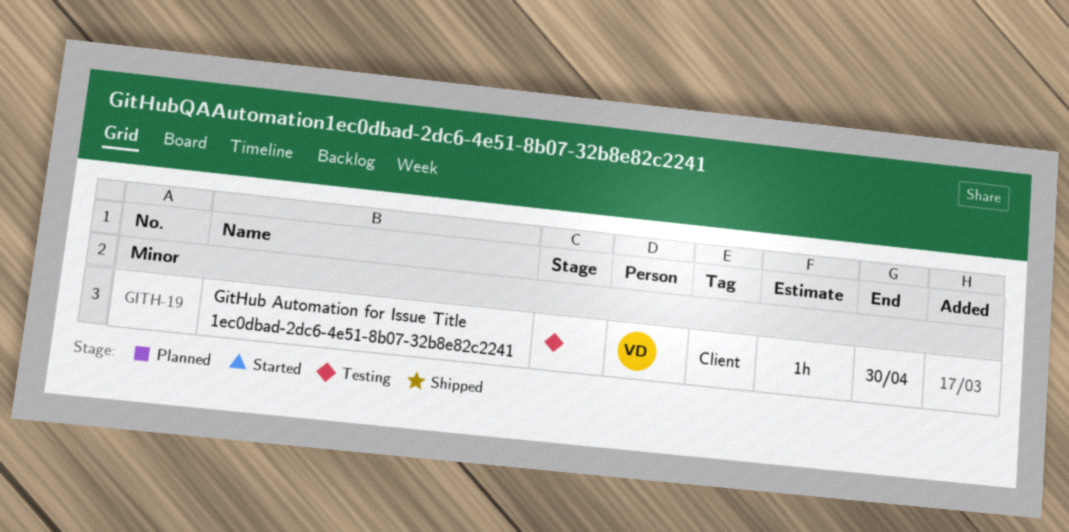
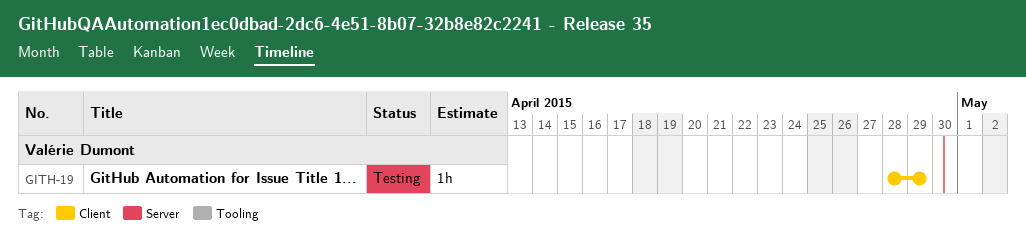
GITH-19, due: Apr 30 -> Apr 29

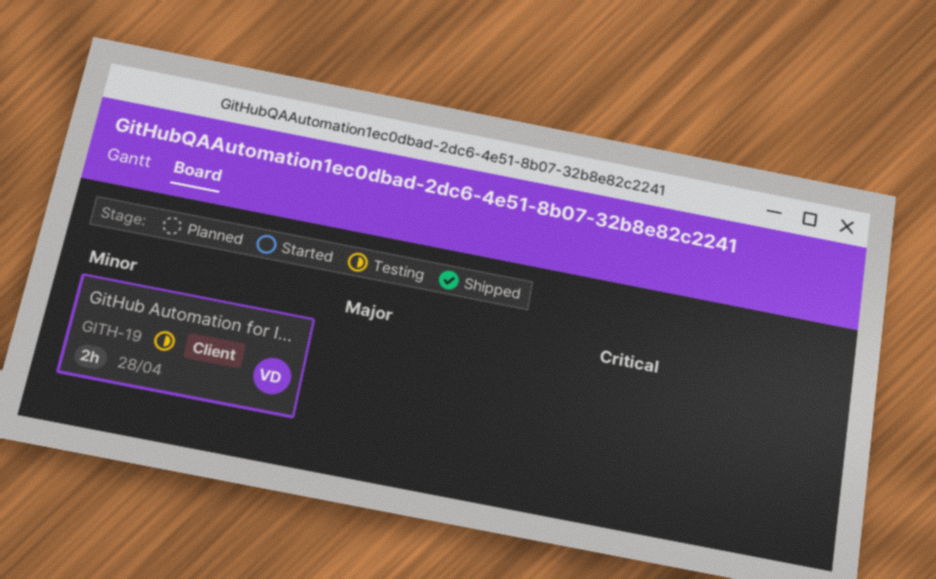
GITH-19, estimate: 1h -> 2h
GITH-19, due: Apr 29 -> Apr 28

